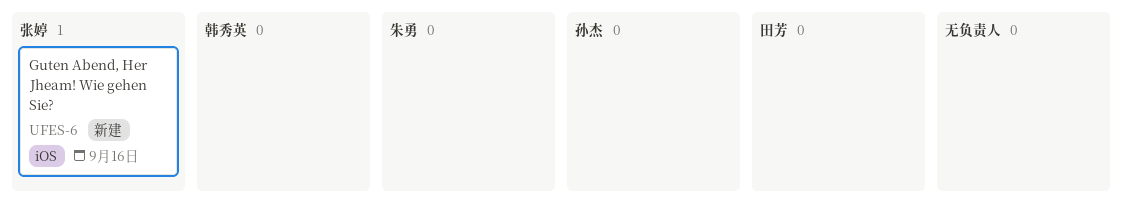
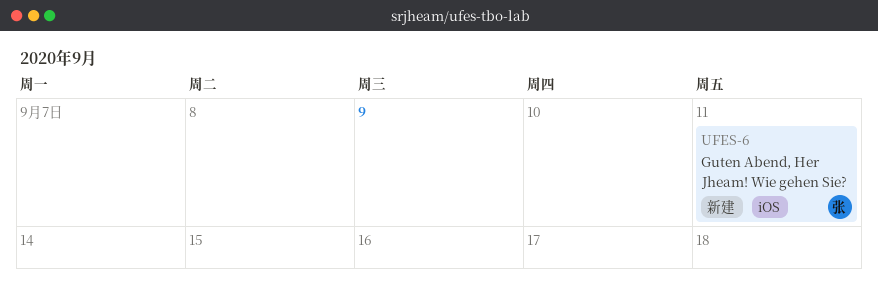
UFES-6, due: Sep 16 -> Sep 11

